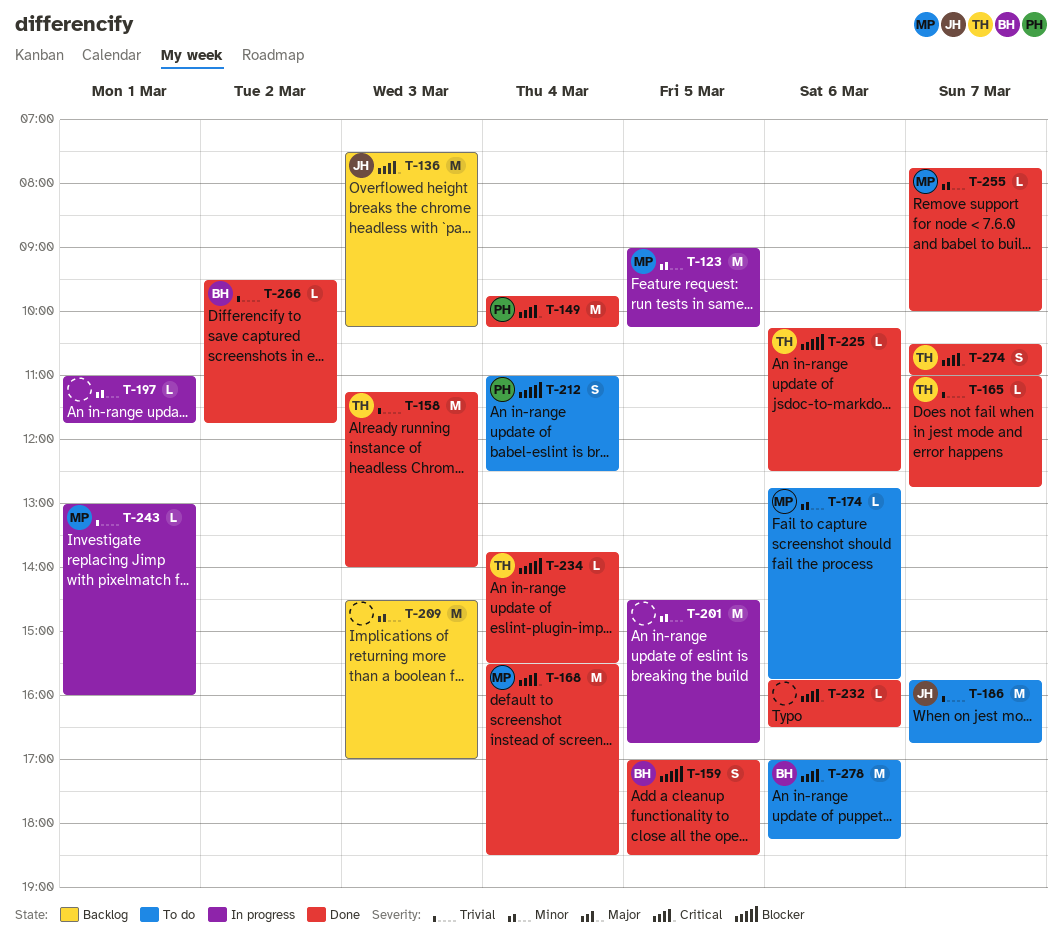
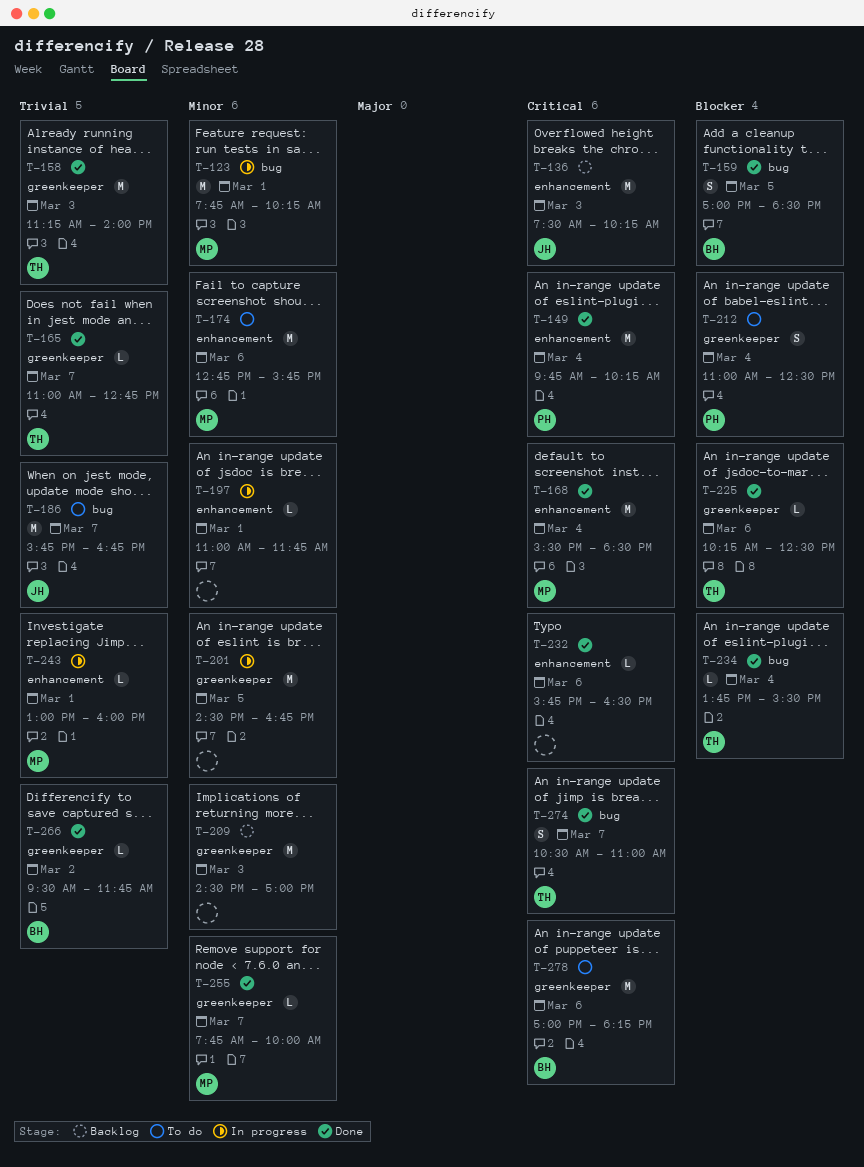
T-123, day: Mar 5 -> Mar 1
T-123, begins: 09:00 -> 07:45
T-174, estimate: L -> M

